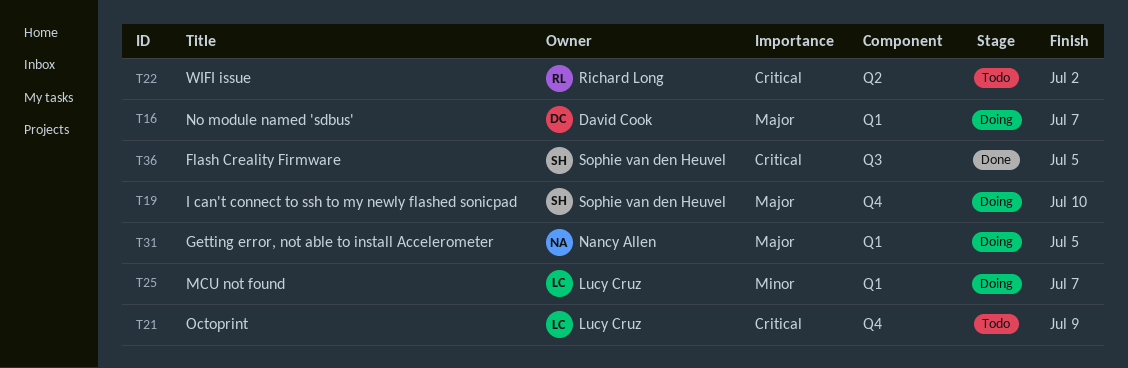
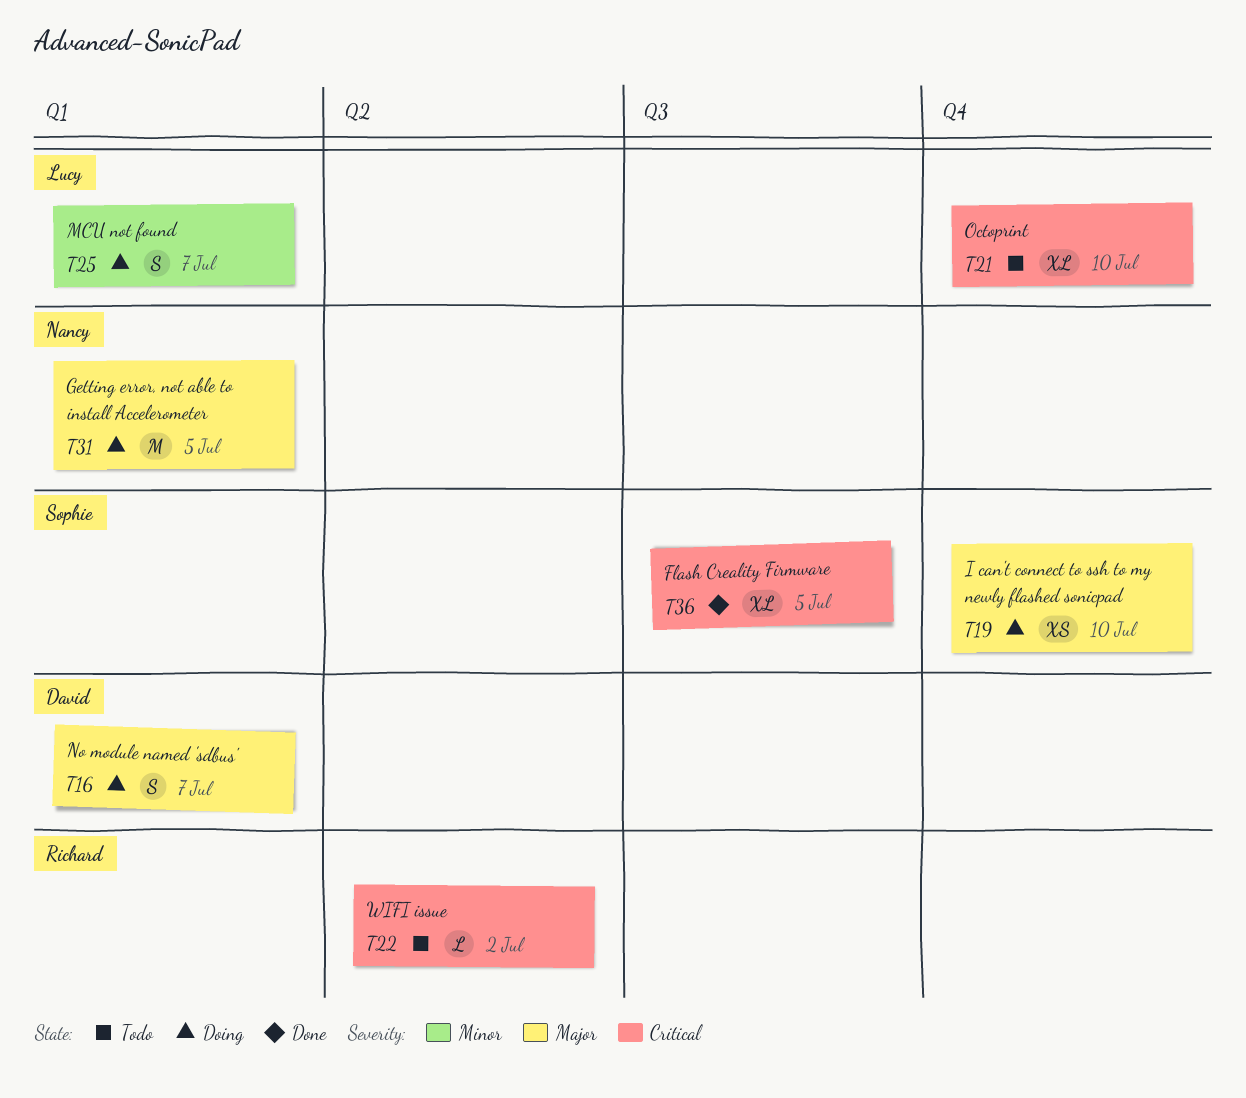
T21, due: Jul 9 -> Jul 10

